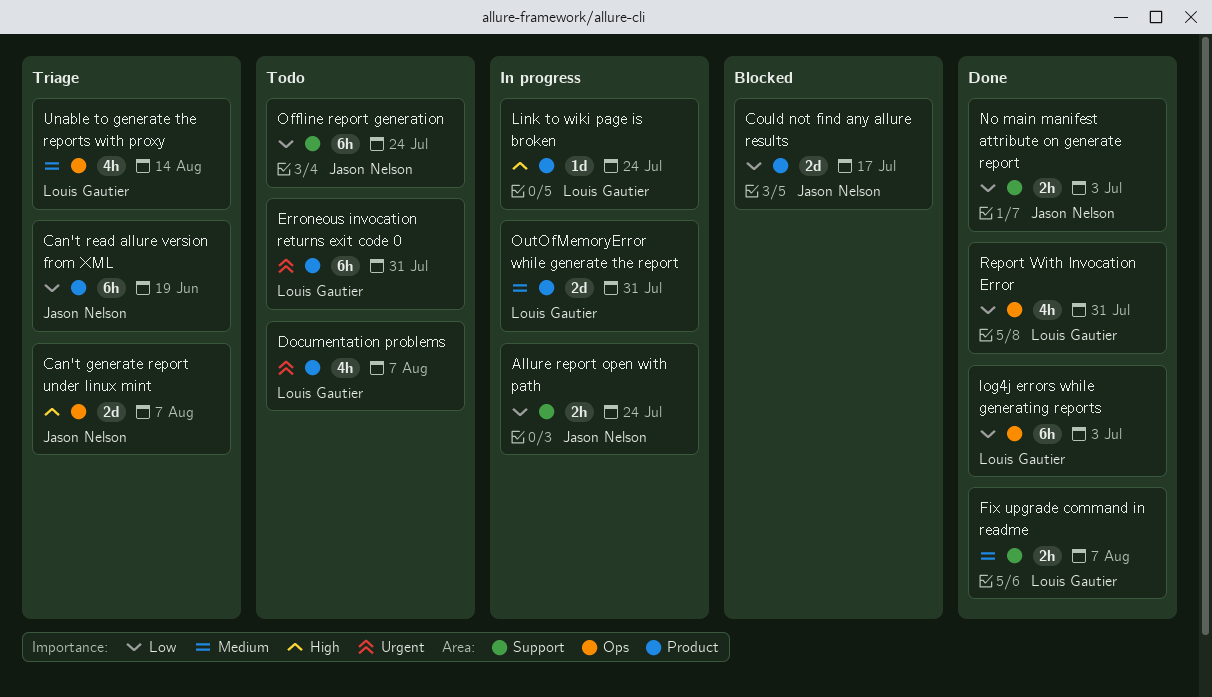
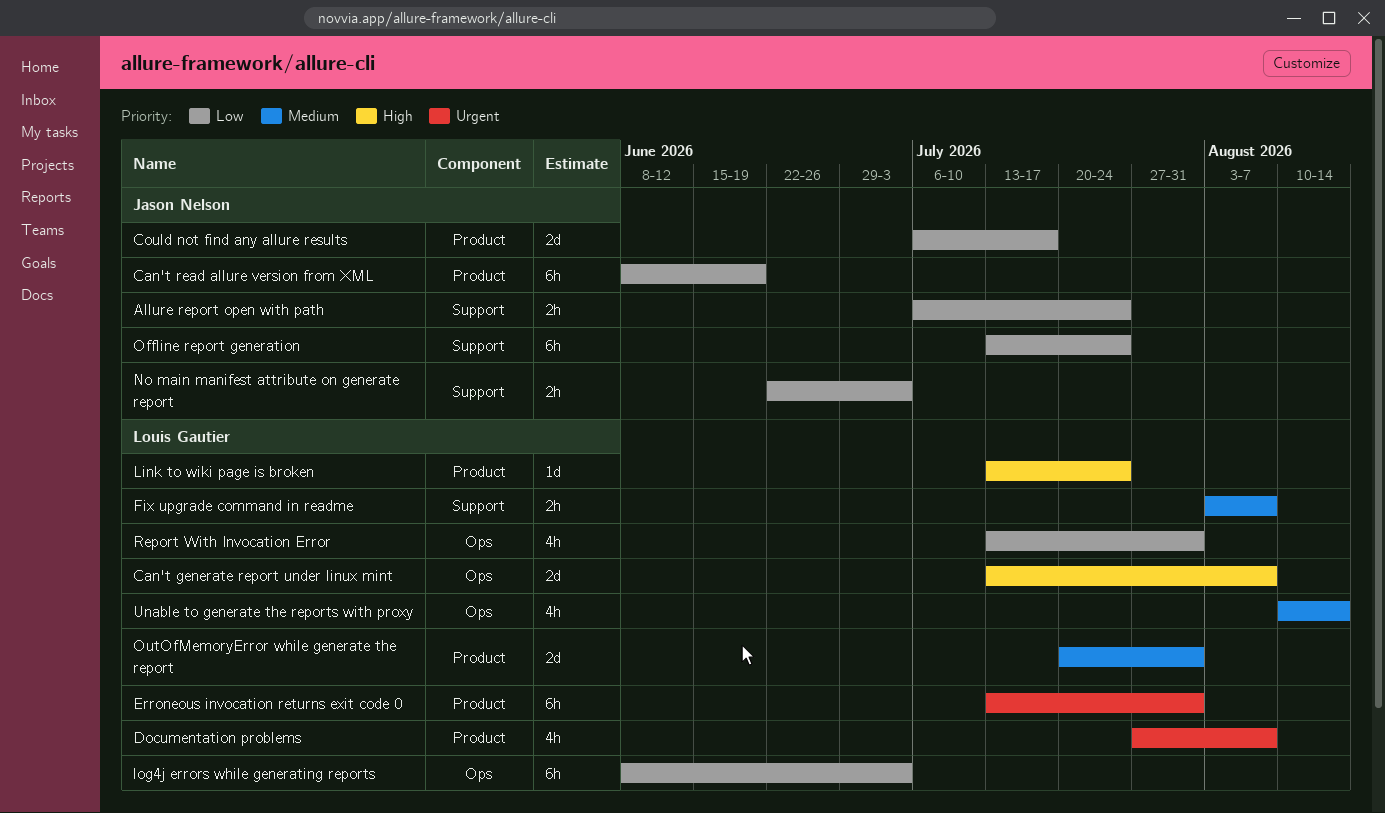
Can't generate report under linux mint, owner: Jason Nelson -> Louis Gautier

